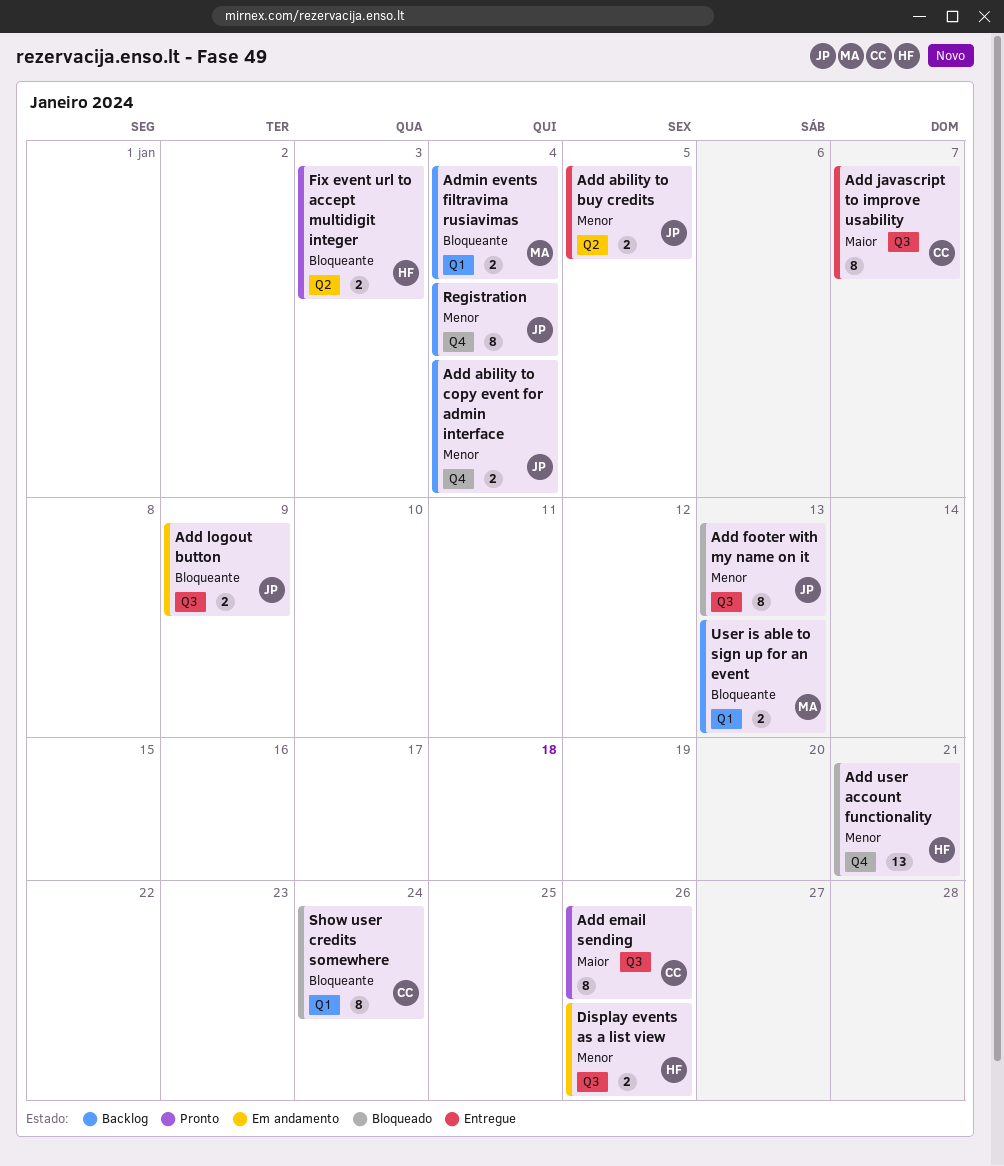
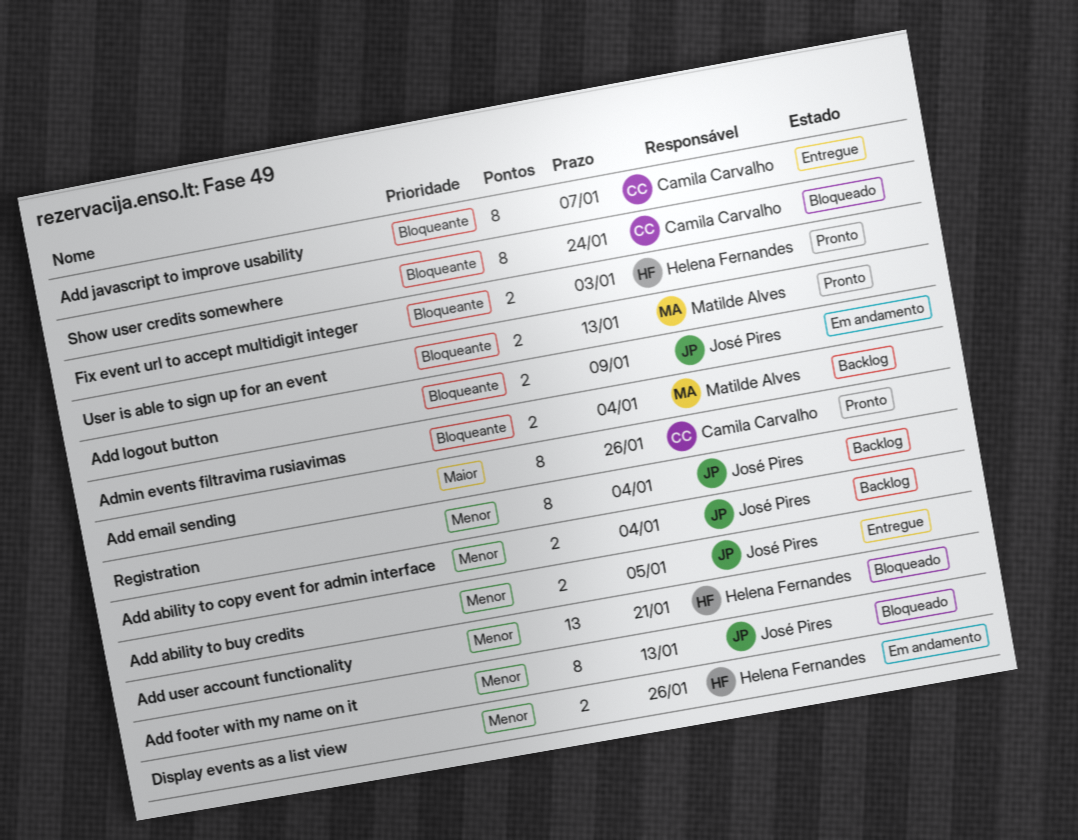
Add javascript to improve usability, priority: Maior -> Bloqueante
User is able to sign up for an event, status: Backlog -> Pronto

